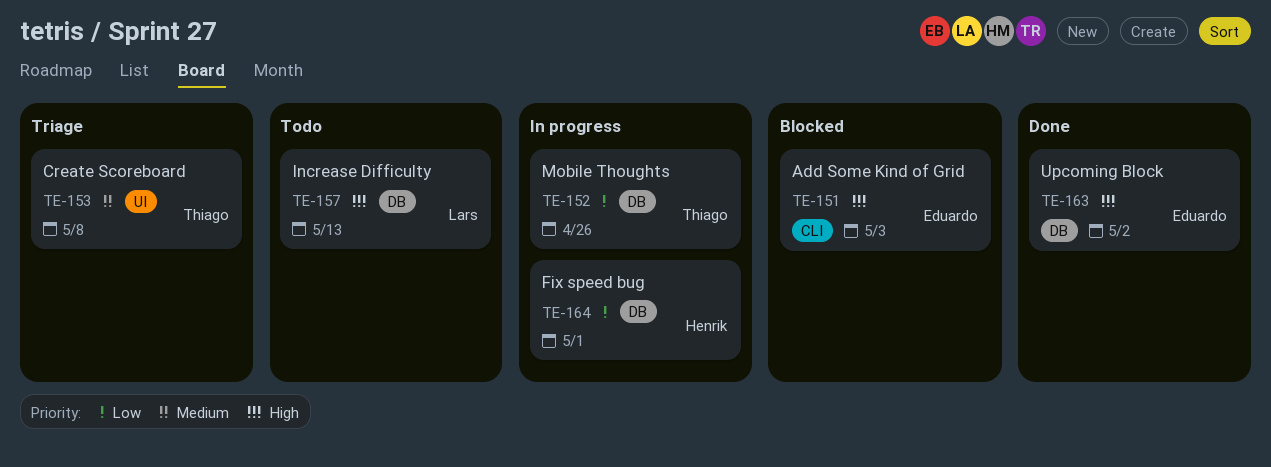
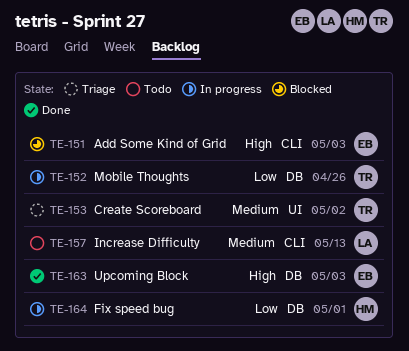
TE-153, due: May 8 -> May 2
TE-157, priority: High -> Medium
TE-157, label: DB -> CLI
TE-163, due: May 2 -> May 3

